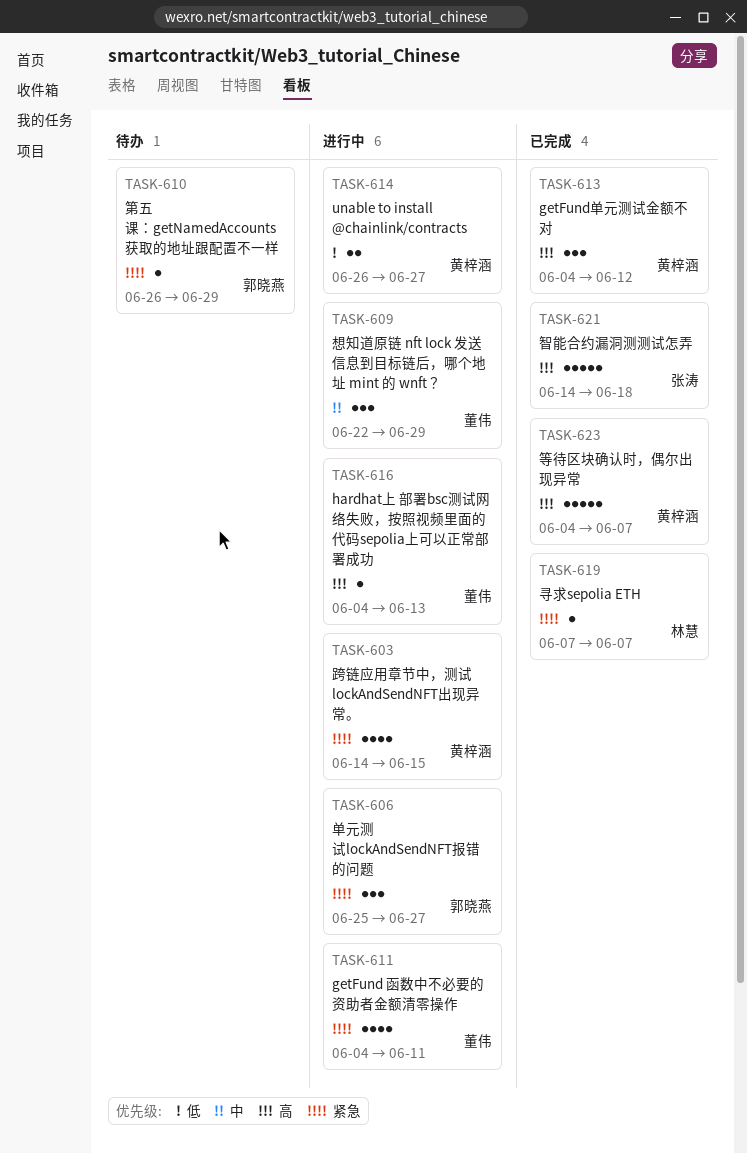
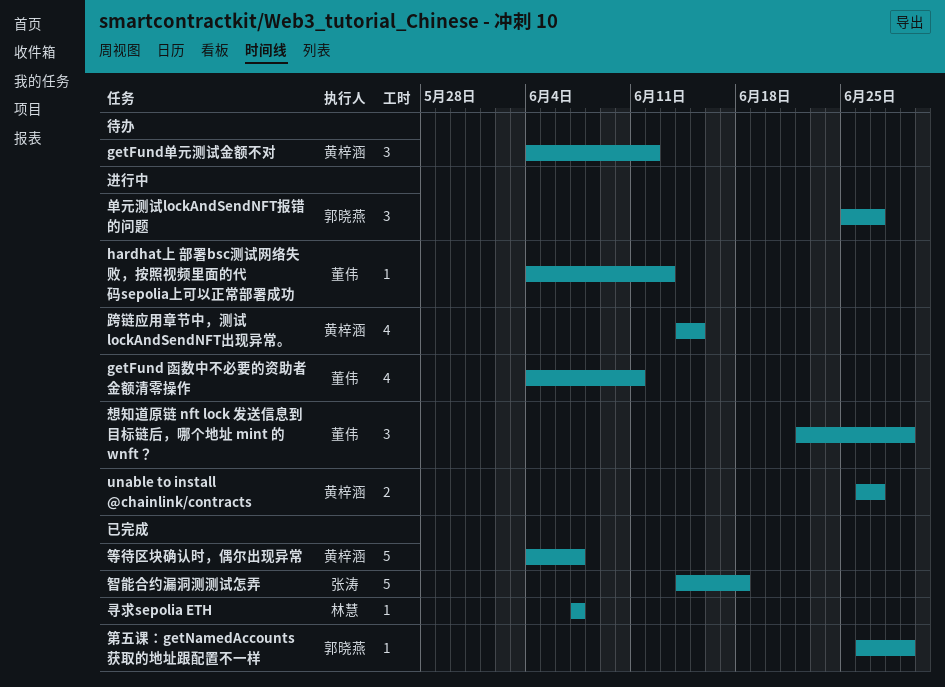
getFund单元测试金额不对, status: 已完成 -> 待办
第五课：getNamedAccounts 获取的地址跟配置不一样, status: 待办 -> 已完成

